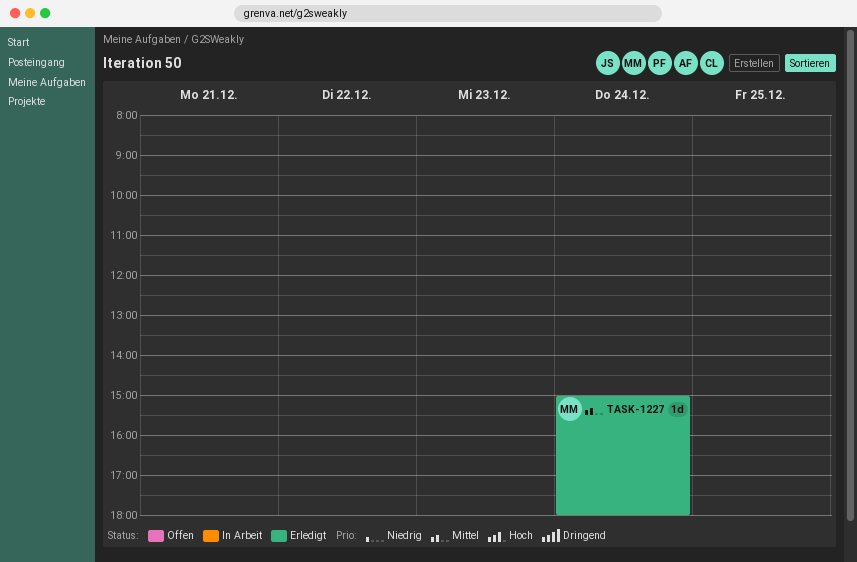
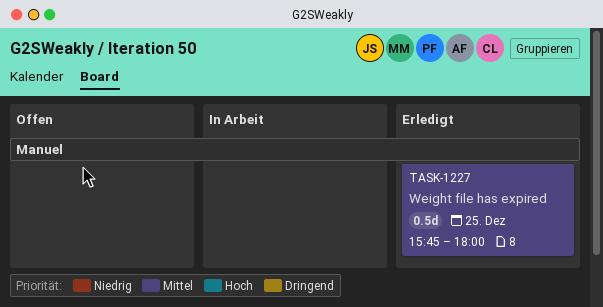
TASK-1227, estimate: 1d -> 0.5d
TASK-1227, day: Dec 24 -> Dec 25
TASK-1227, begins: 15:00 -> 15:45

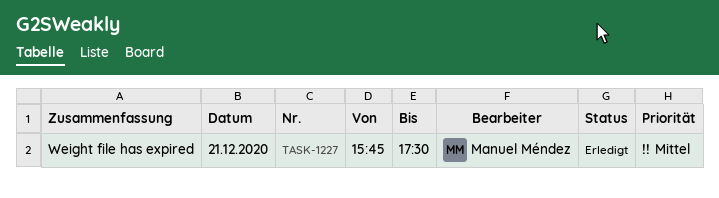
TASK-1227, day: Dec 25 -> Dec 21
TASK-1227, ends: 18:00 -> 17:30

